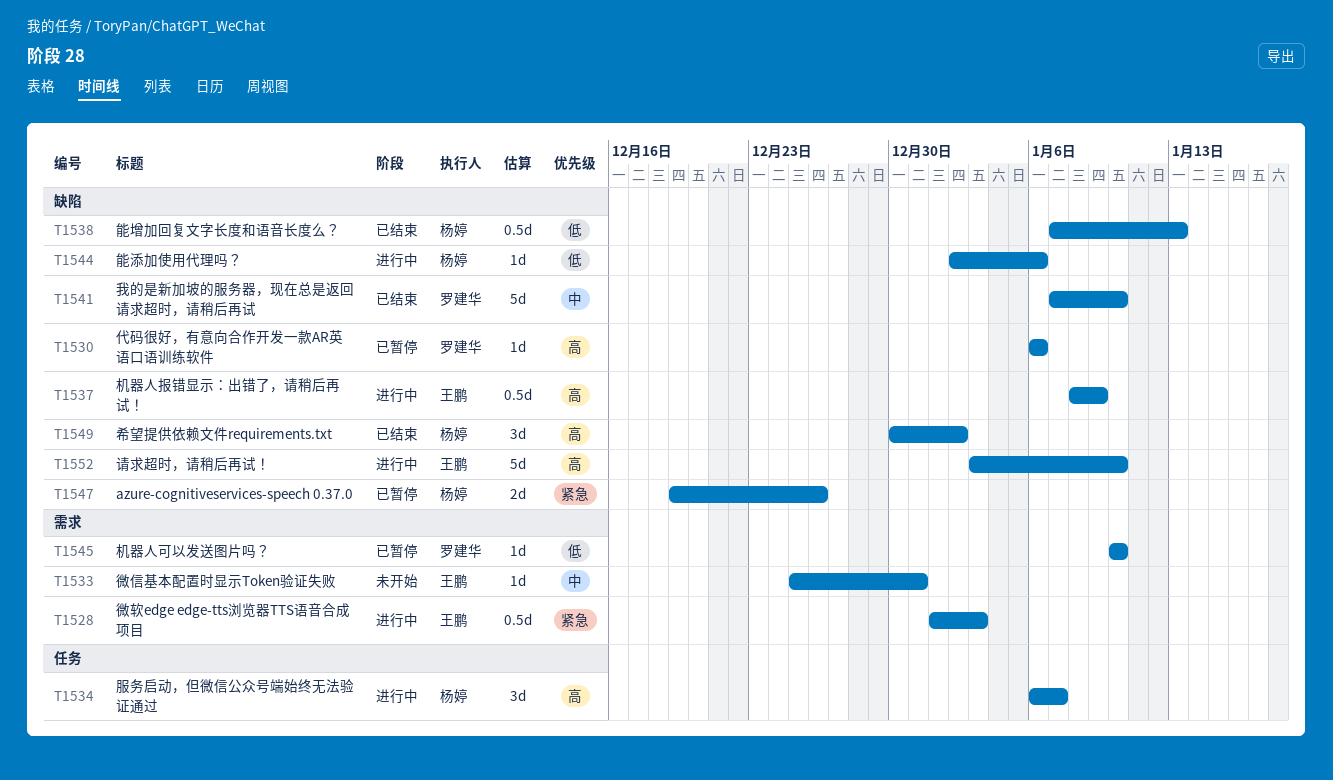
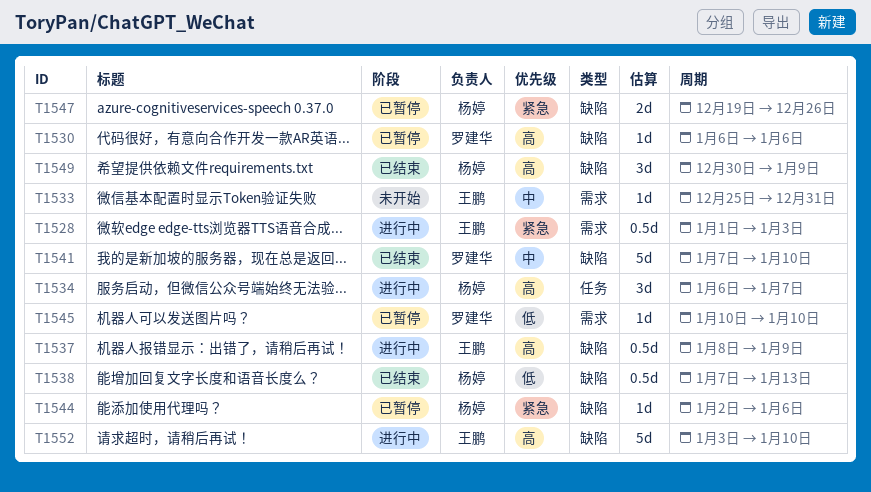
T1544, status: 进行中 -> 已暂停
T1544, priority: 低 -> 紧急
T1549, due: Jan 2 -> Jan 9

